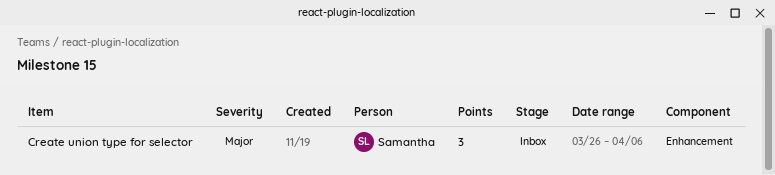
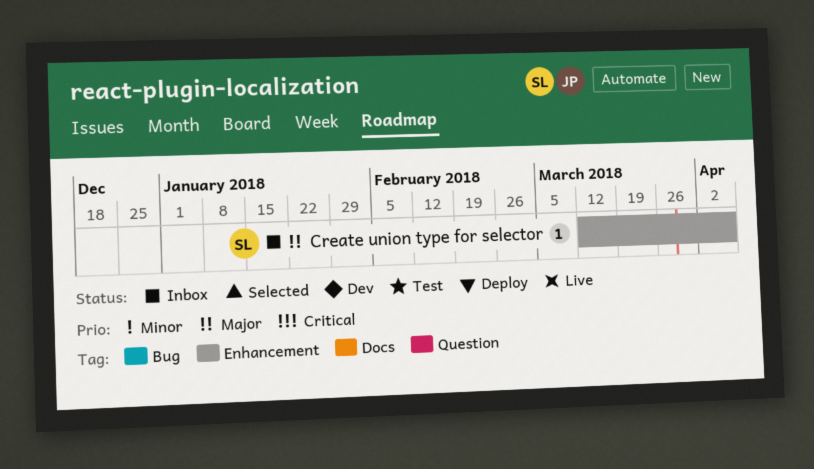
Create union type for selector, estimate: 3 -> 1
Create union type for selector, start: Mar 26 -> Mar 12

